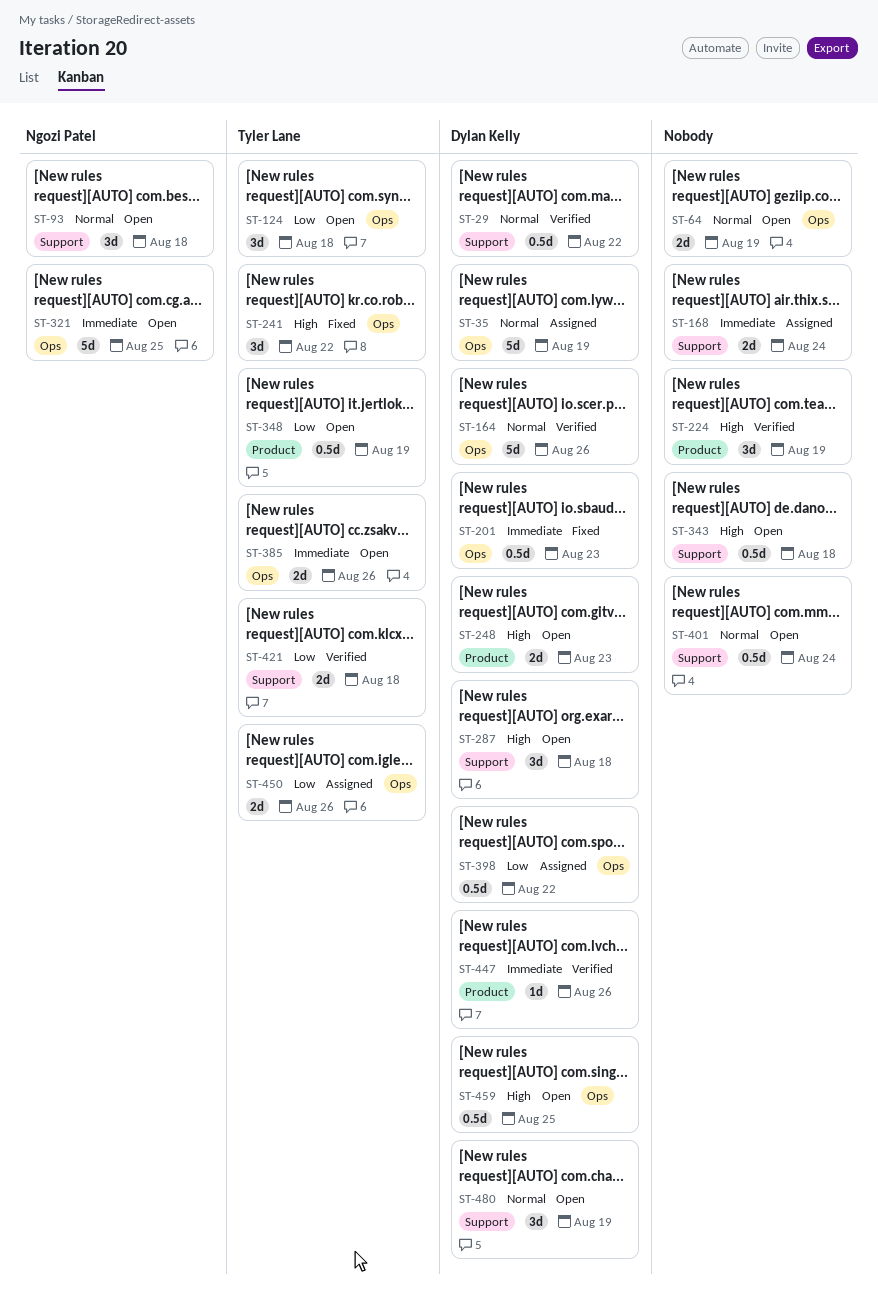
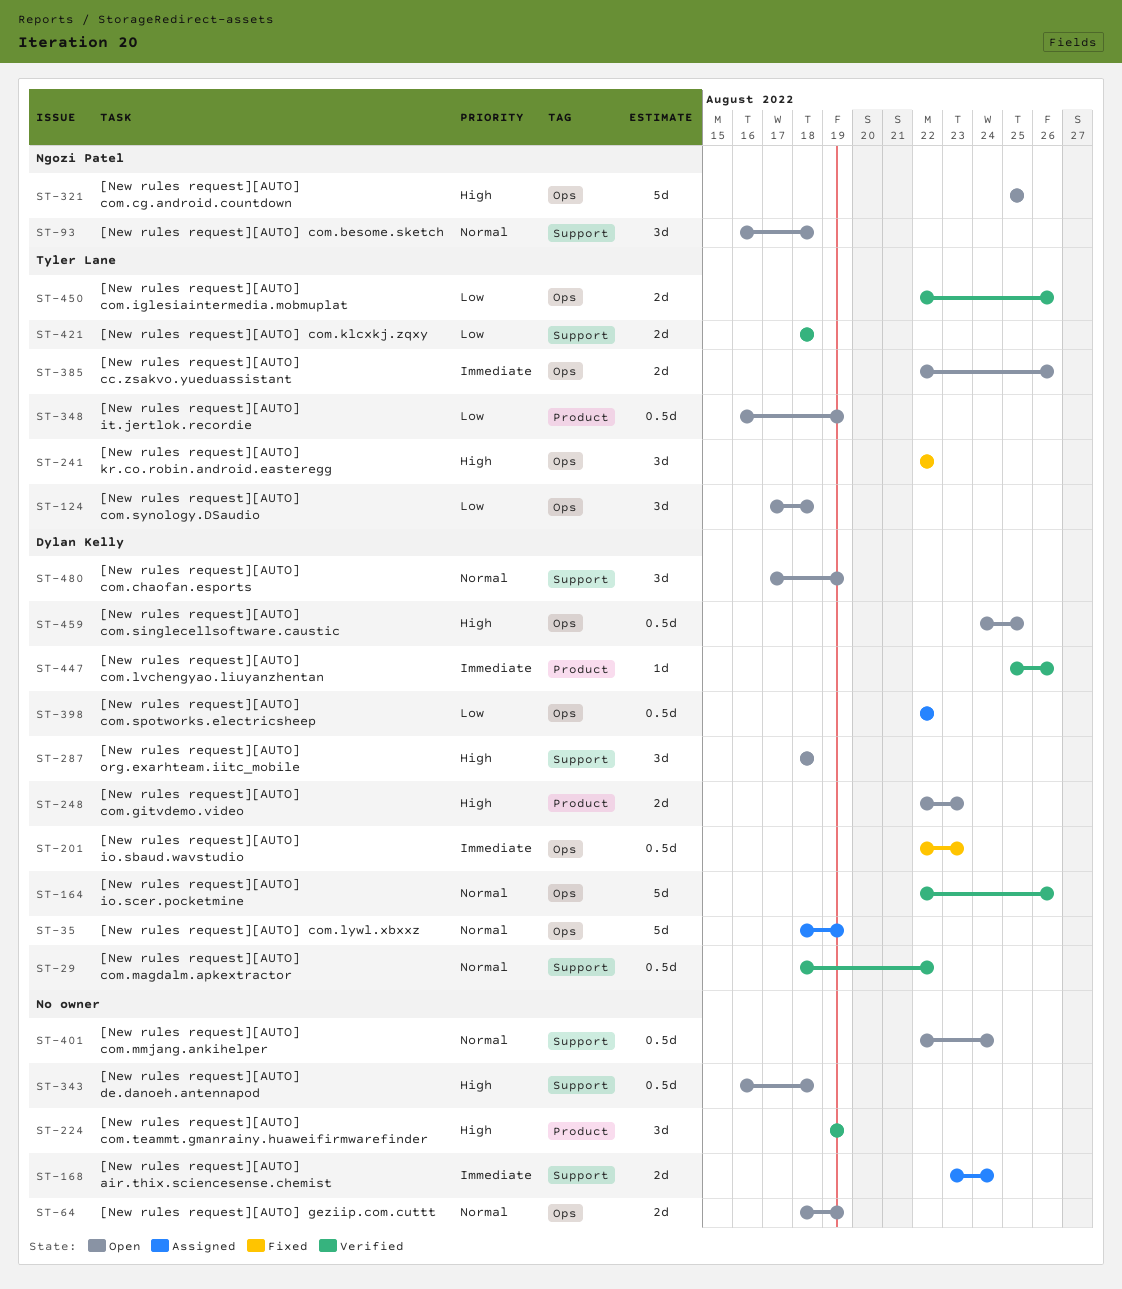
ST-321, priority: Immediate -> High
ST-450, status: Assigned -> Verified

